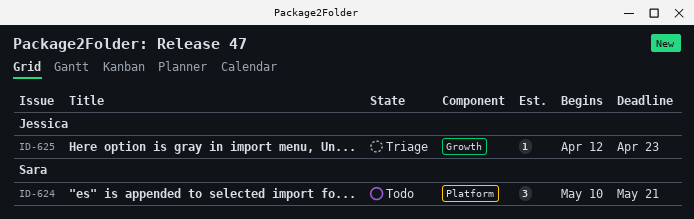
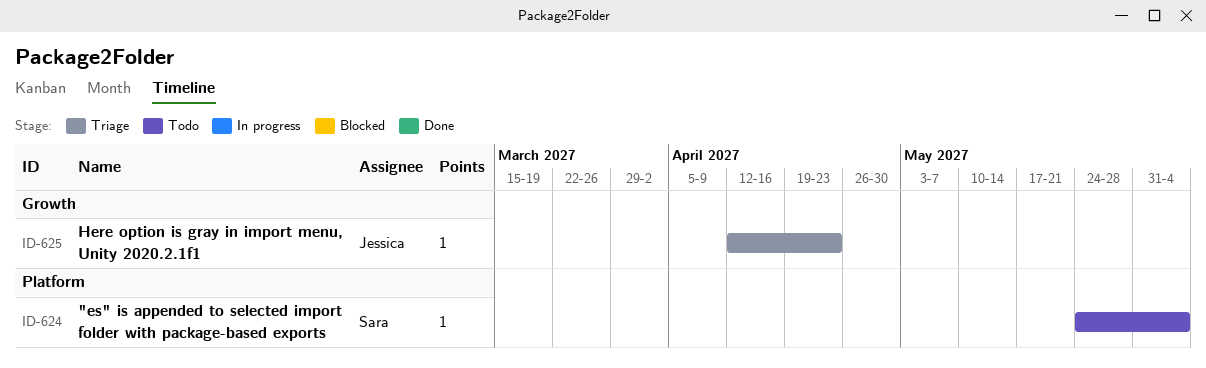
ID-624, estimate: 3 -> 1
ID-624, start: May 10 -> May 24
ID-624, due: May 21 -> Jun 4

